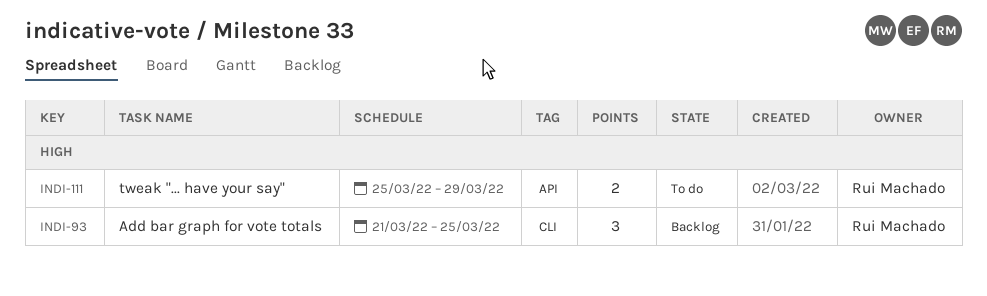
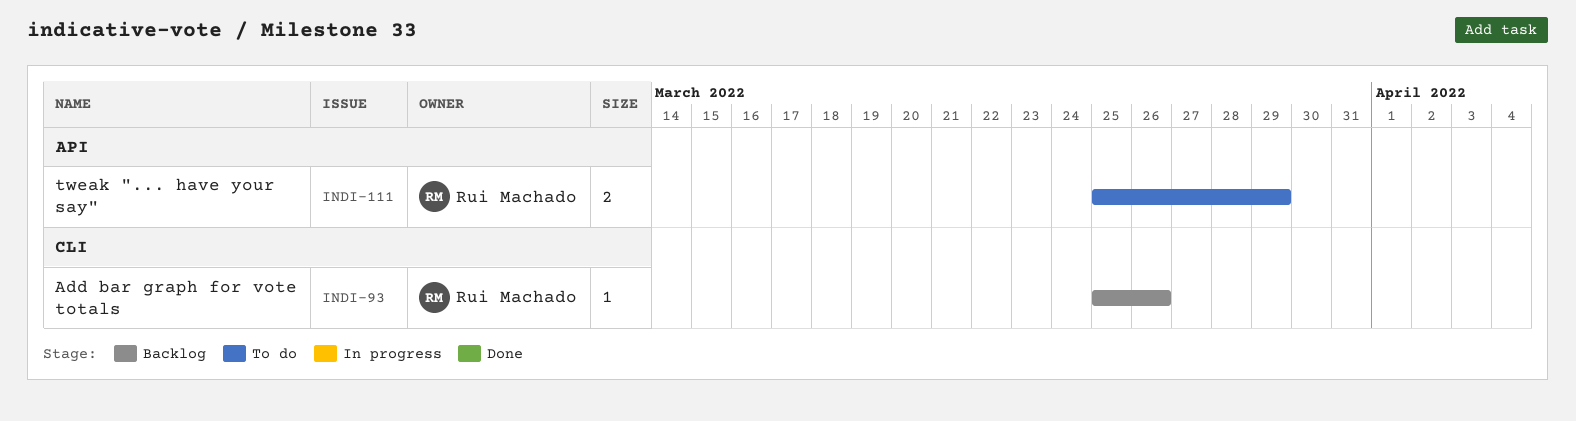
INDI-93, estimate: 3 -> 1
INDI-93, start: Mar 21 -> Mar 25
INDI-93, due: Mar 25 -> Mar 26

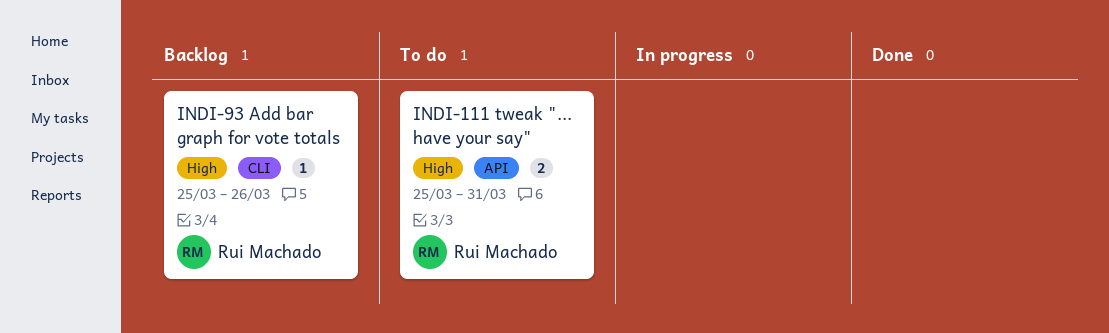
INDI-111, due: Mar 29 -> Mar 31

